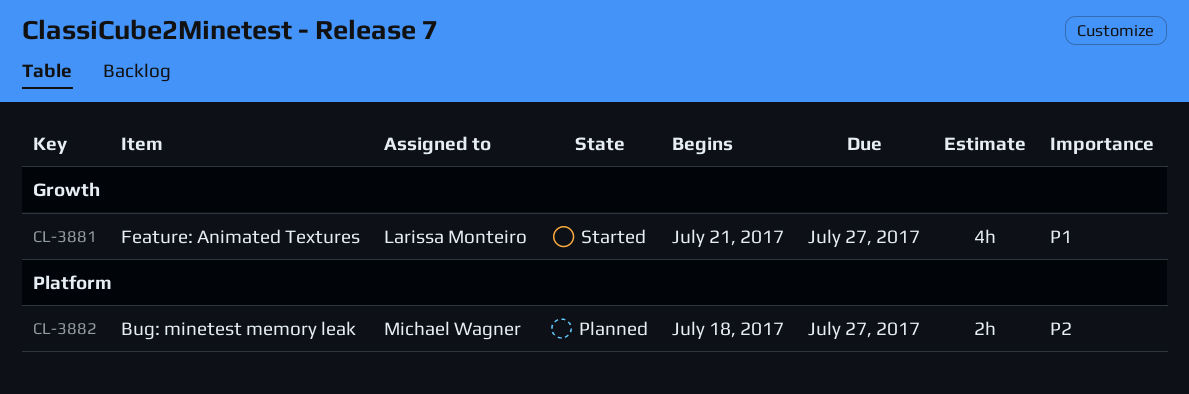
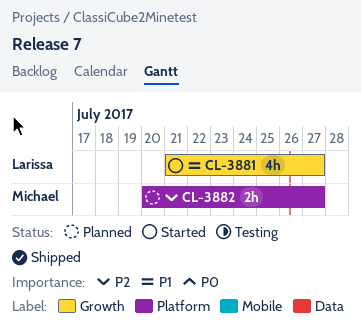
CL-3882, start: Jul 18 -> Jul 20

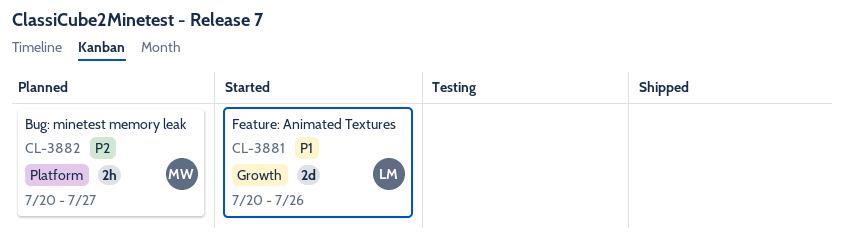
CL-3881, estimate: 4h -> 2d
CL-3881, start: Jul 21 -> Jul 20
CL-3881, due: Jul 27 -> Jul 26

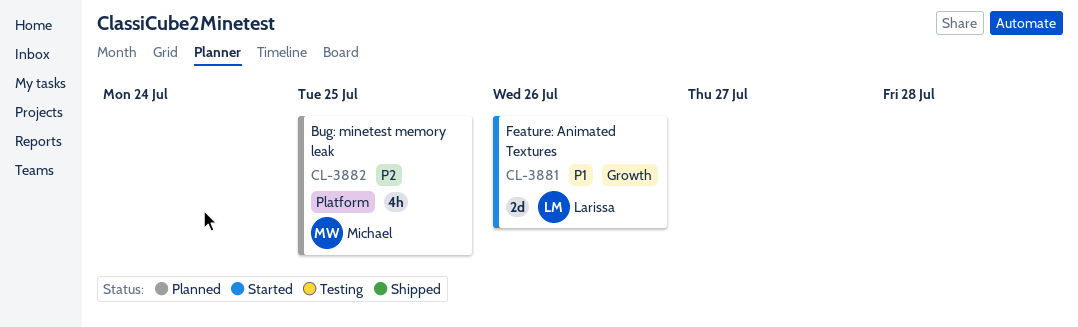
CL-3882, estimate: 2h -> 4h
CL-3882, due: Jul 27 -> Jul 25

